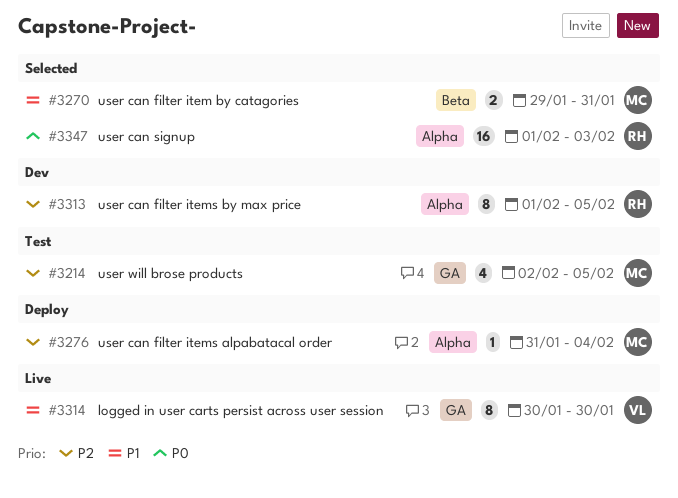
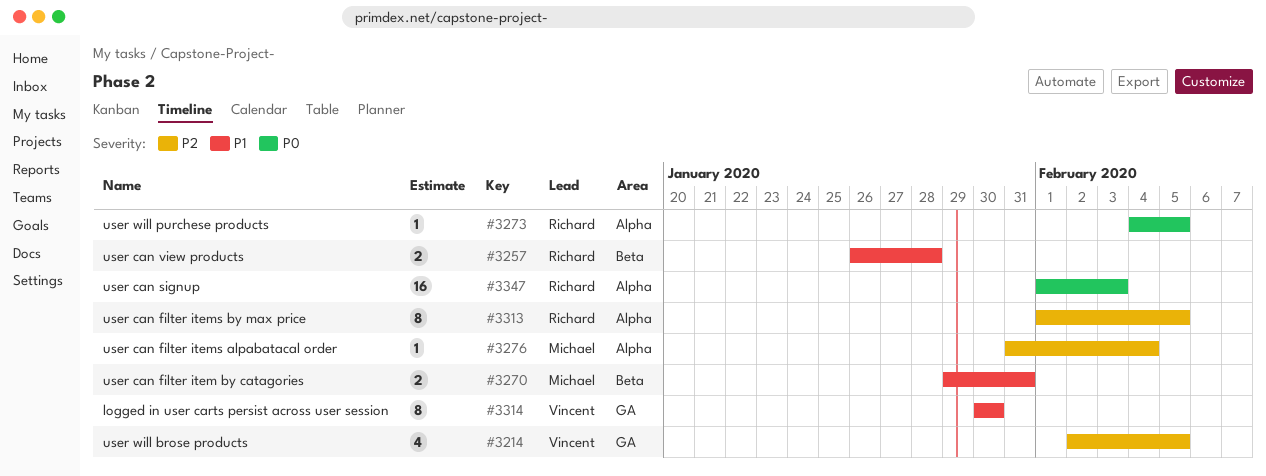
#3214, owner: Michael -> Vincent
#3257: none -> present
#3273: none -> present

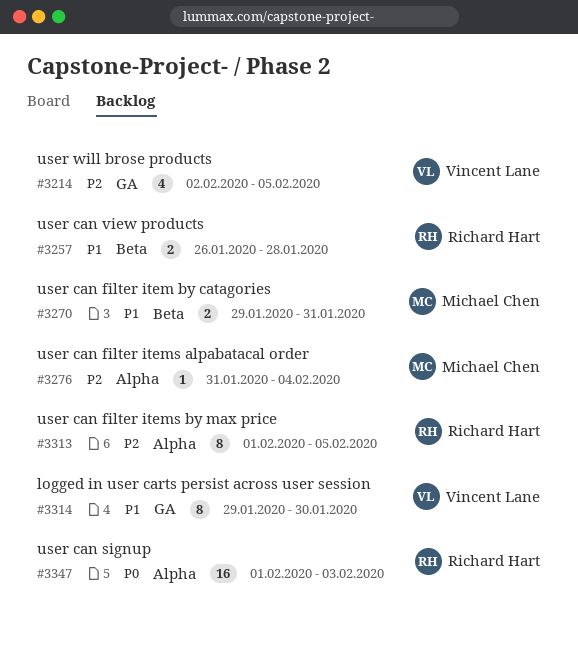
#3273: present -> none
#3314, start: Jan 30 -> Jan 29

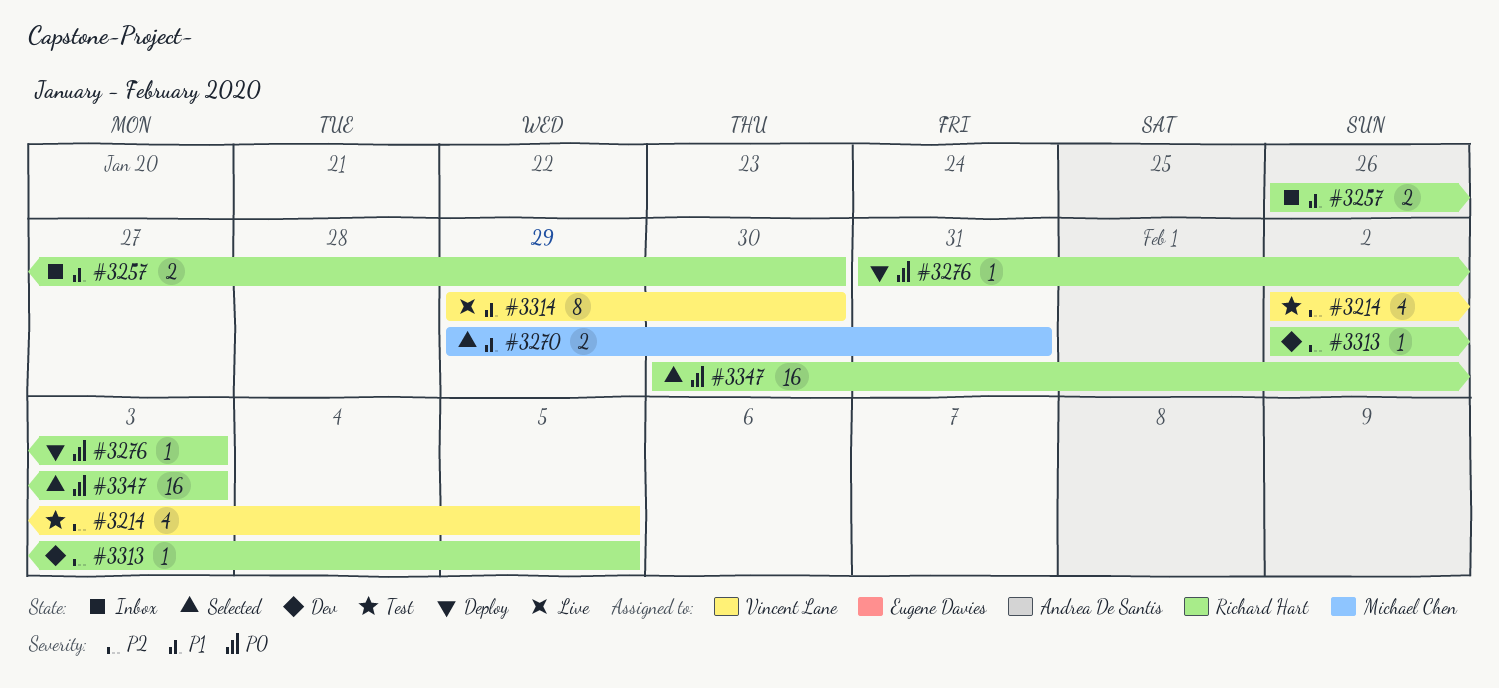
#3257, due: Jan 28 -> Jan 30
#3276, owner: Michael Chen -> Richard Hart
#3276, priority: P2 -> P0
#3276, due: Feb 4 -> Feb 3
#3313, estimate: 8 -> 1
#3313, start: Feb 1 -> Feb 2
#3347, start: Feb 1 -> Jan 30

